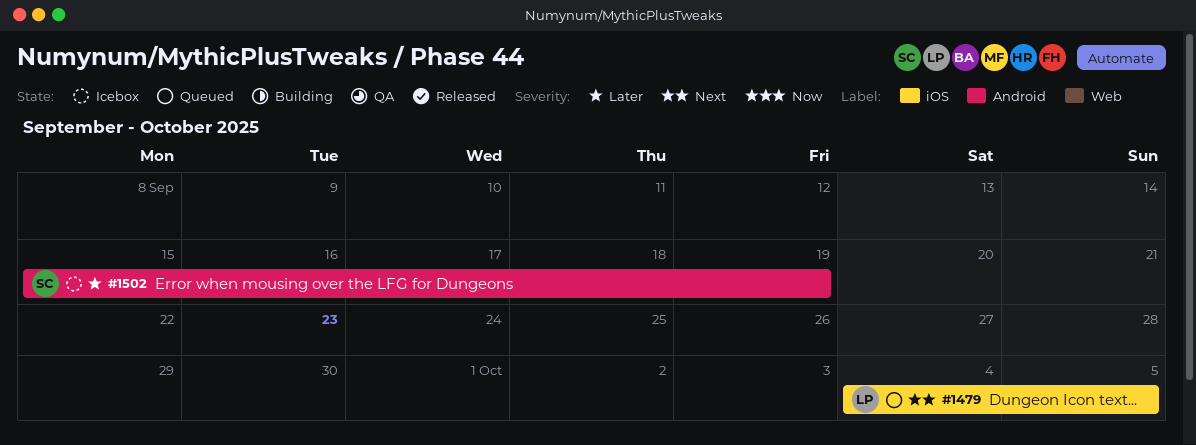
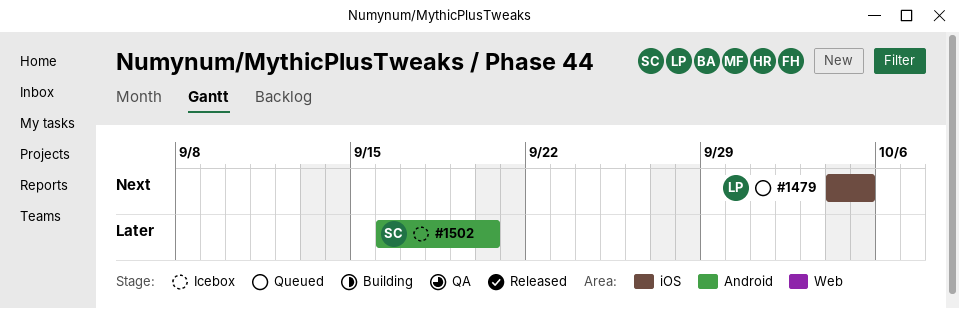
#1502, start: Sep 15 -> Sep 16
#1502, due: Sep 19 -> Sep 20

